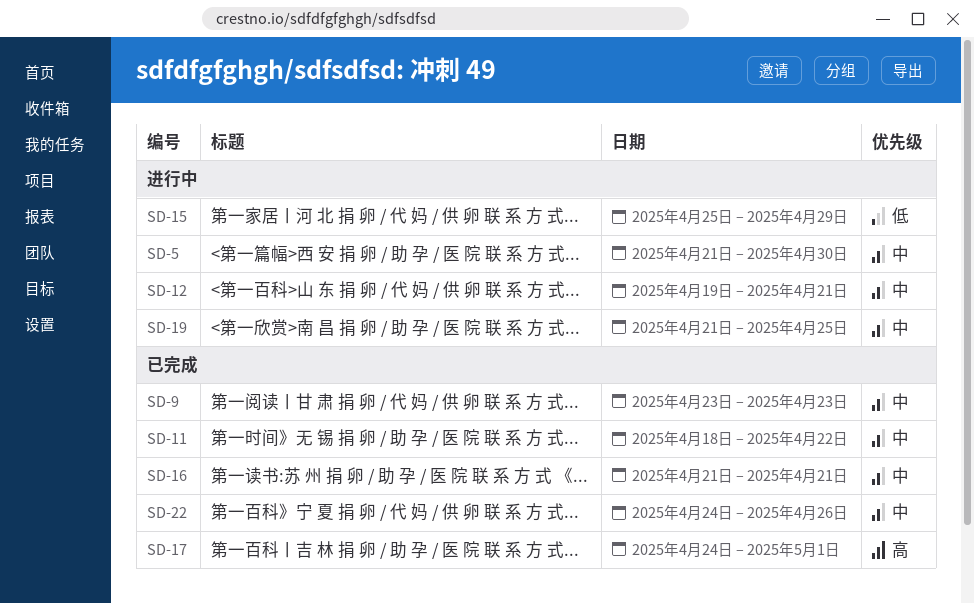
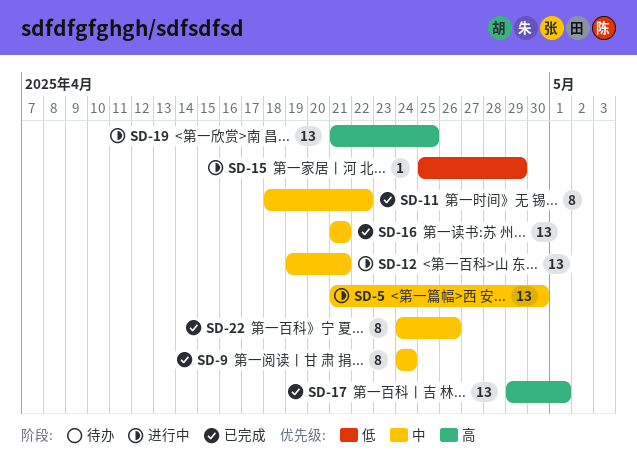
SD-9, start: Apr 23 -> Apr 24
SD-9, due: Apr 23 -> Apr 24
SD-17, start: Apr 24 -> Apr 29
SD-19, priority: 中 -> 高

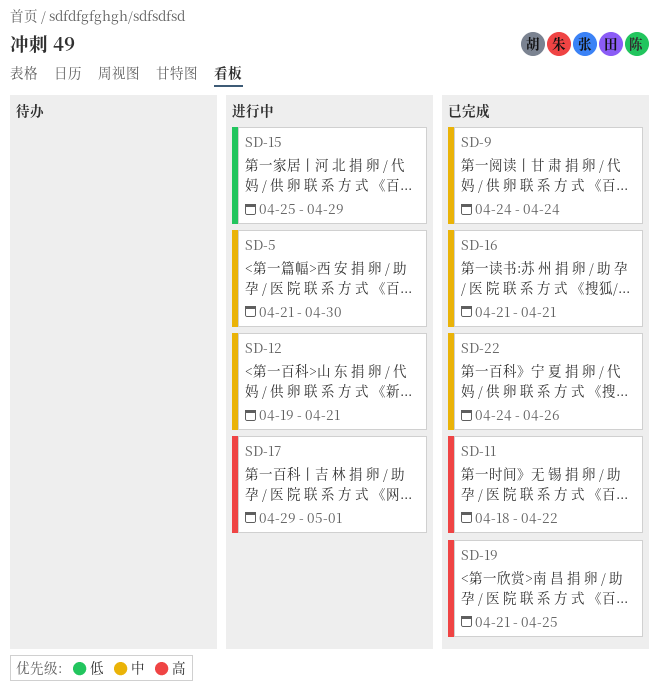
SD-11, priority: 中 -> 高
SD-17, status: 已完成 -> 进行中
SD-19, status: 进行中 -> 已完成

